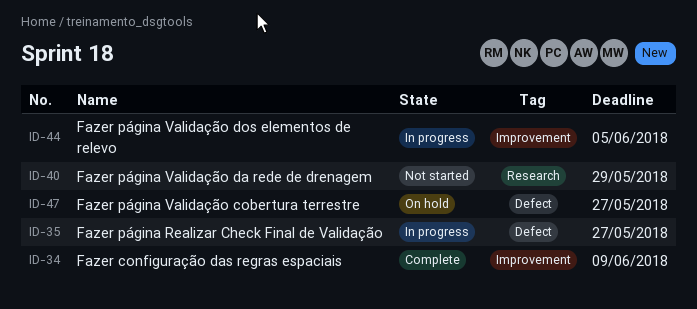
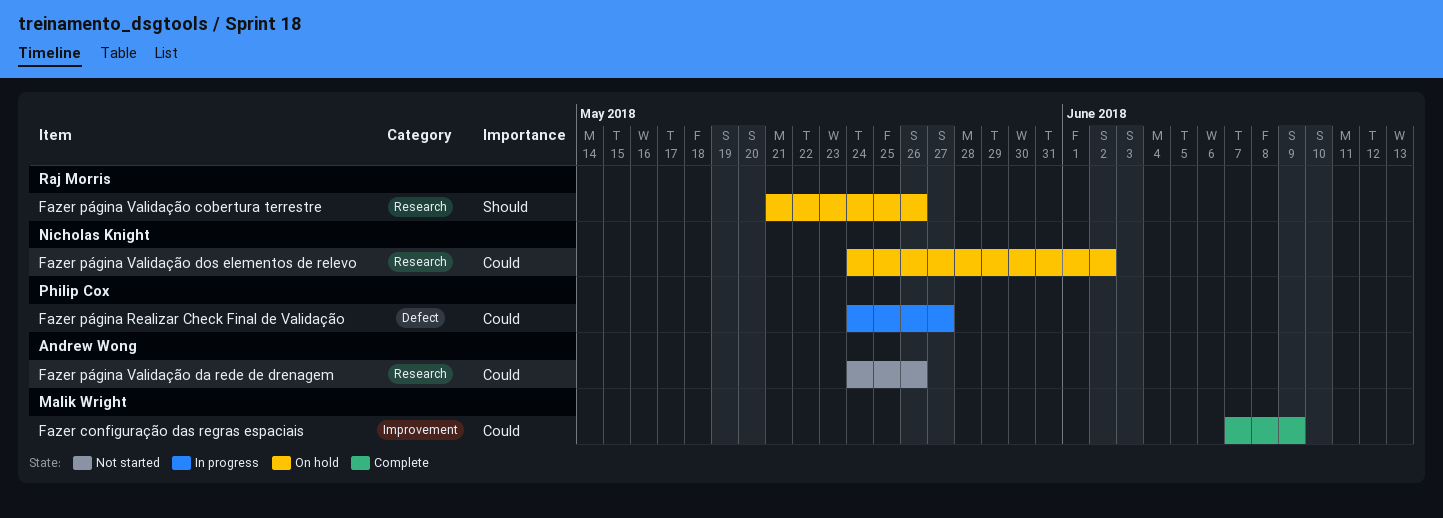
Fazer página Validação cobertura terrestre, label: Defect -> Research
Fazer página Validação cobertura terrestre, due: May 27 -> May 26
Fazer página Validação da rede de drenagem, due: May 29 -> May 26
Fazer página Validação dos elementos de relevo, status: In progress -> On hold
Fazer página Validação dos elementos de relevo, label: Improvement -> Research
Fazer página Validação dos elementos de relevo, due: Jun 5 -> Jun 2

